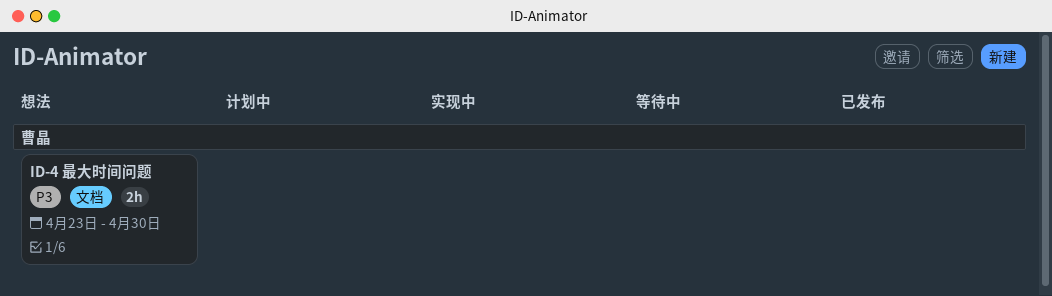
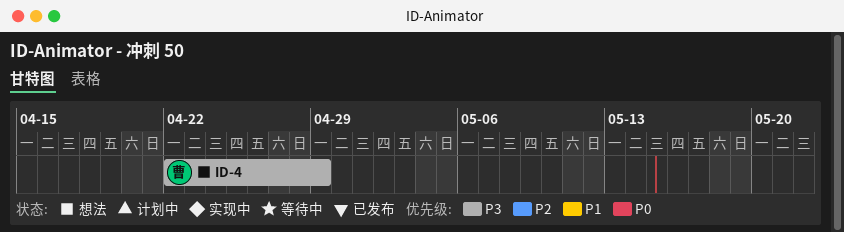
ID-4, start: Apr 23 -> Apr 22
ID-4, due: Apr 30 -> Apr 29

